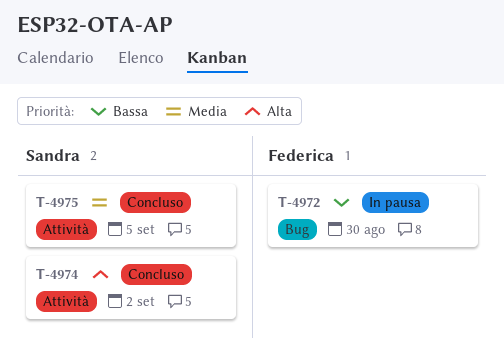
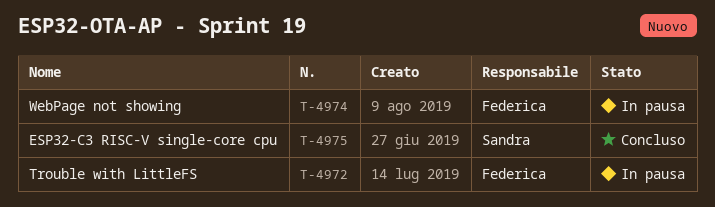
T-4974, status: Concluso -> In pausa
T-4974, owner: Sandra -> Federica

